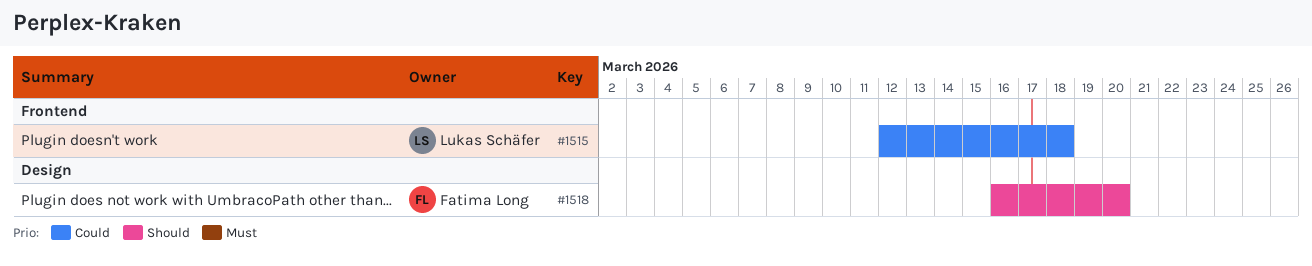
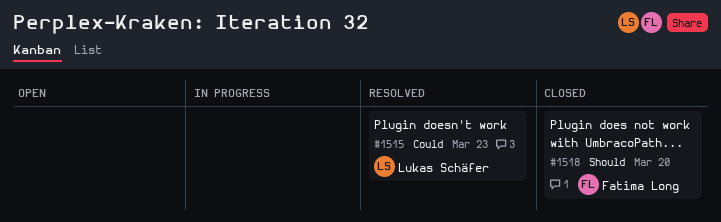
#1515, due: Mar 18 -> Mar 23

